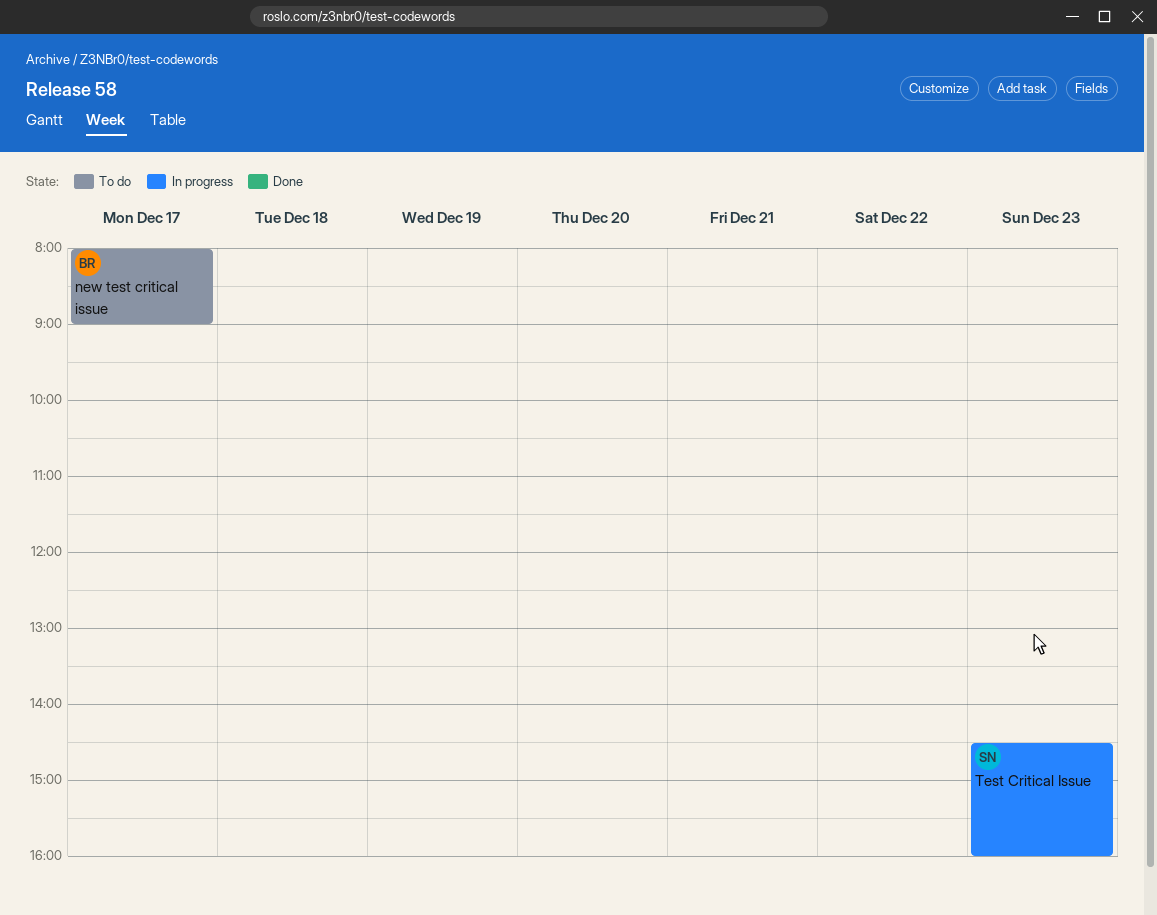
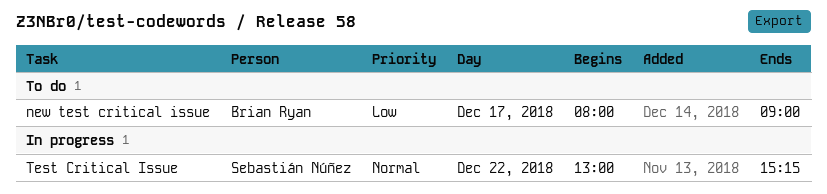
Test Critical Issue, day: Dec 23 -> Dec 22
Test Critical Issue, begins: 14:30 -> 13:00
Test Critical Issue, ends: 16:00 -> 15:15

